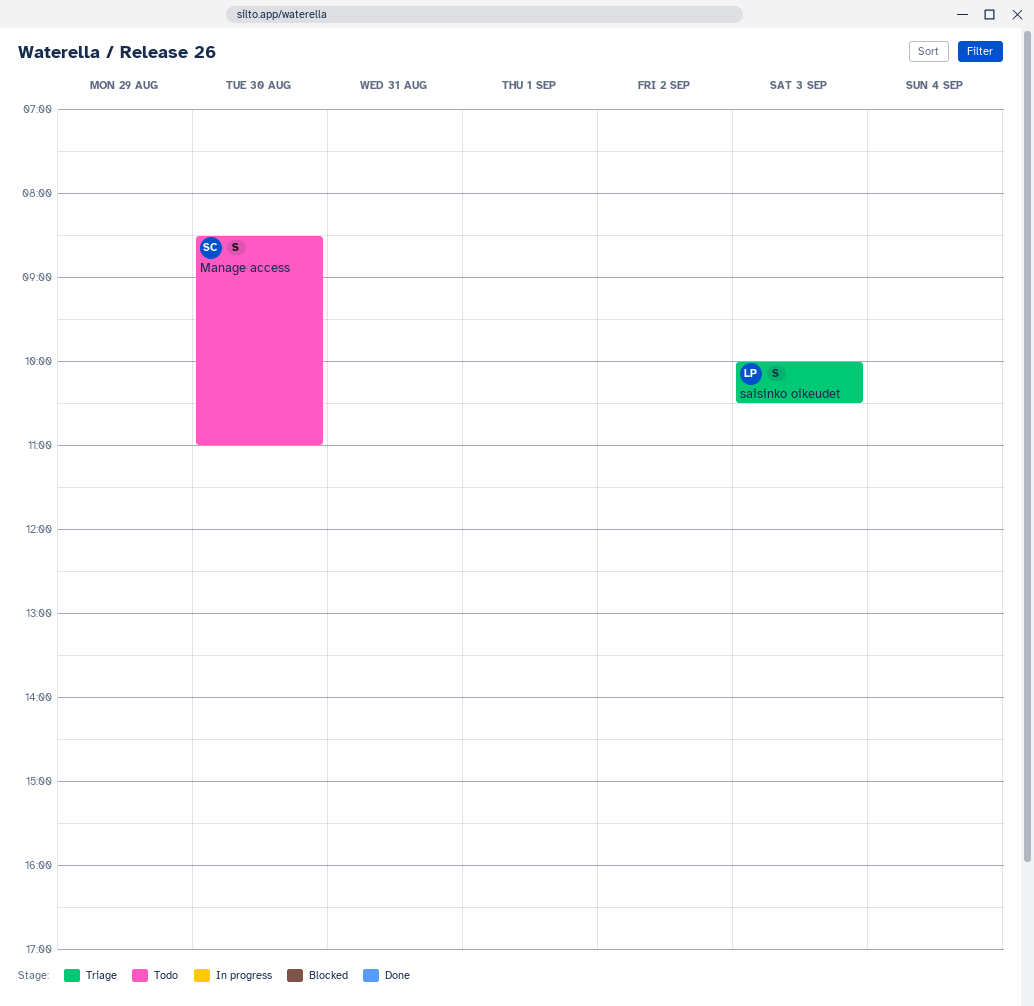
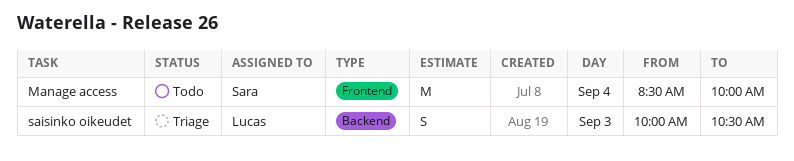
Manage access, estimate: S -> M
Manage access, day: Aug 30 -> Sep 4
Manage access, ends: 11:00 -> 10:00

